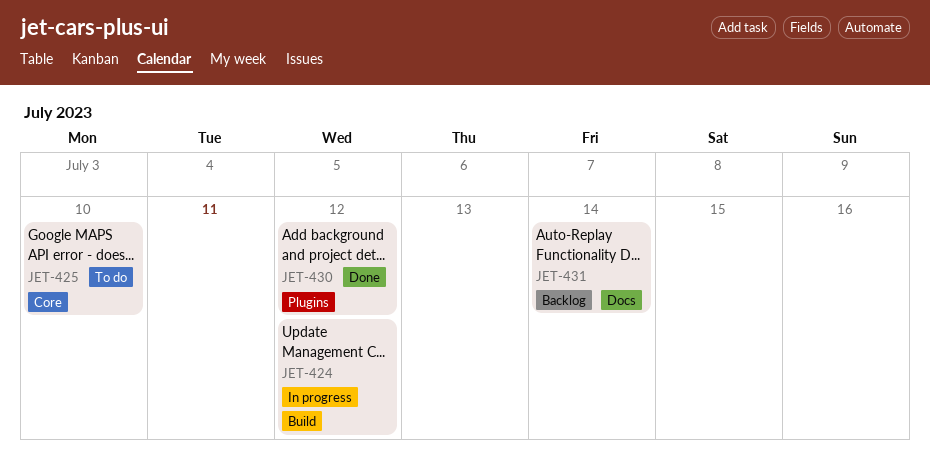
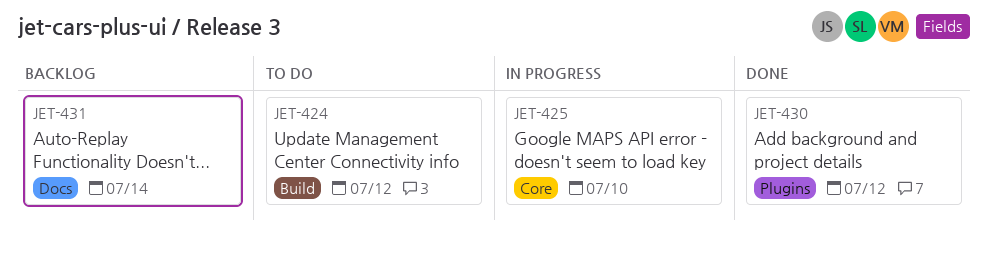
JET-424, status: In progress -> To do
JET-425, status: To do -> In progress

